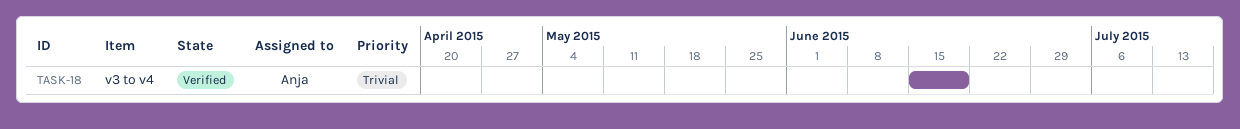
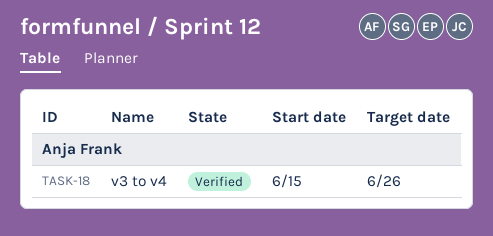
TASK-18, due: Jun 19 -> Jun 26

